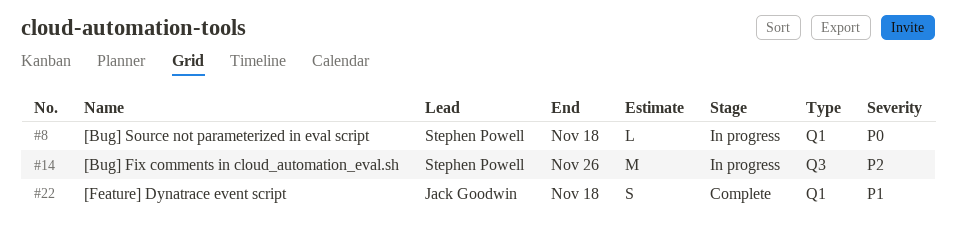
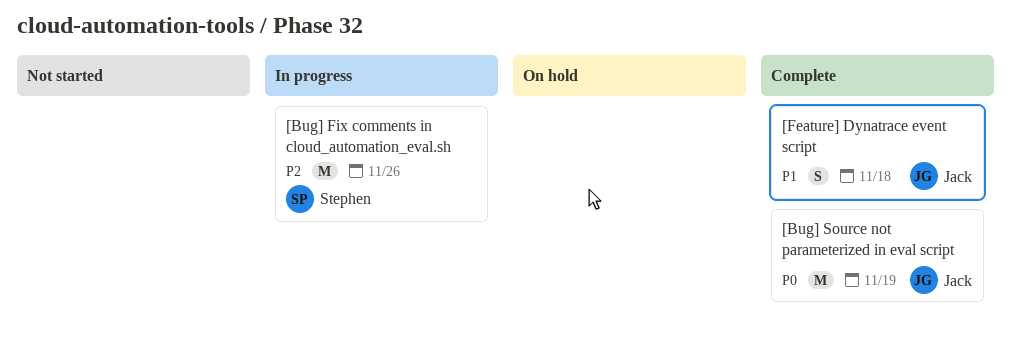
[Bug] Source not parameterized in eval script, status: In progress -> Complete
[Bug] Source not parameterized in eval script, owner: Stephen Powell -> Jack Goodwin
[Bug] Source not parameterized in eval script, estimate: L -> M
[Bug] Source not parameterized in eval script, due: Nov 18 -> Nov 19

